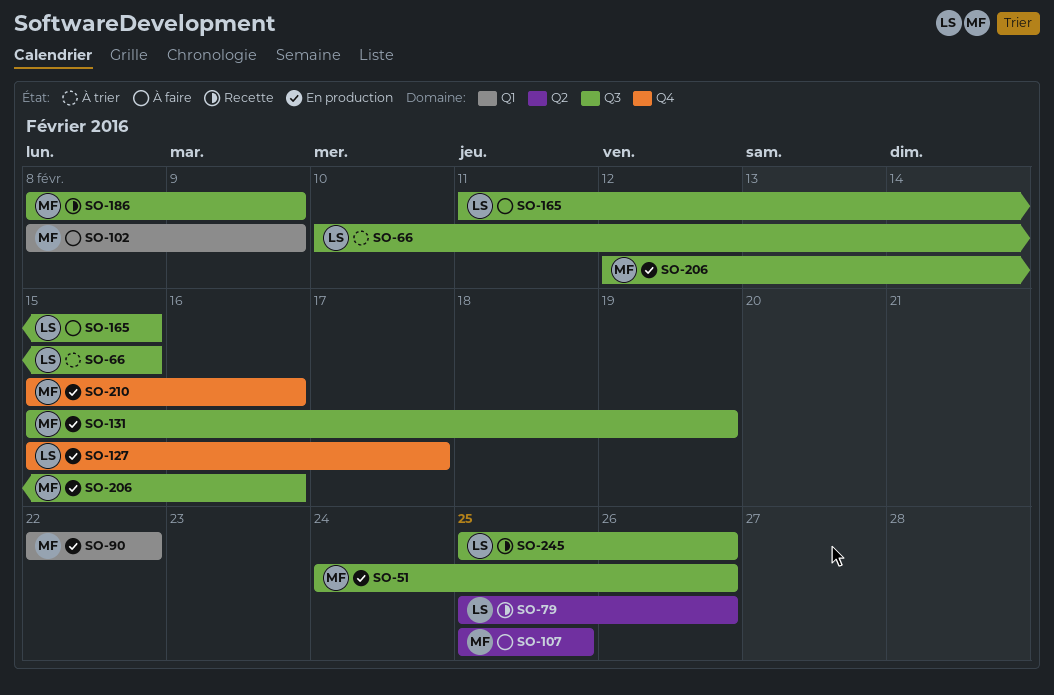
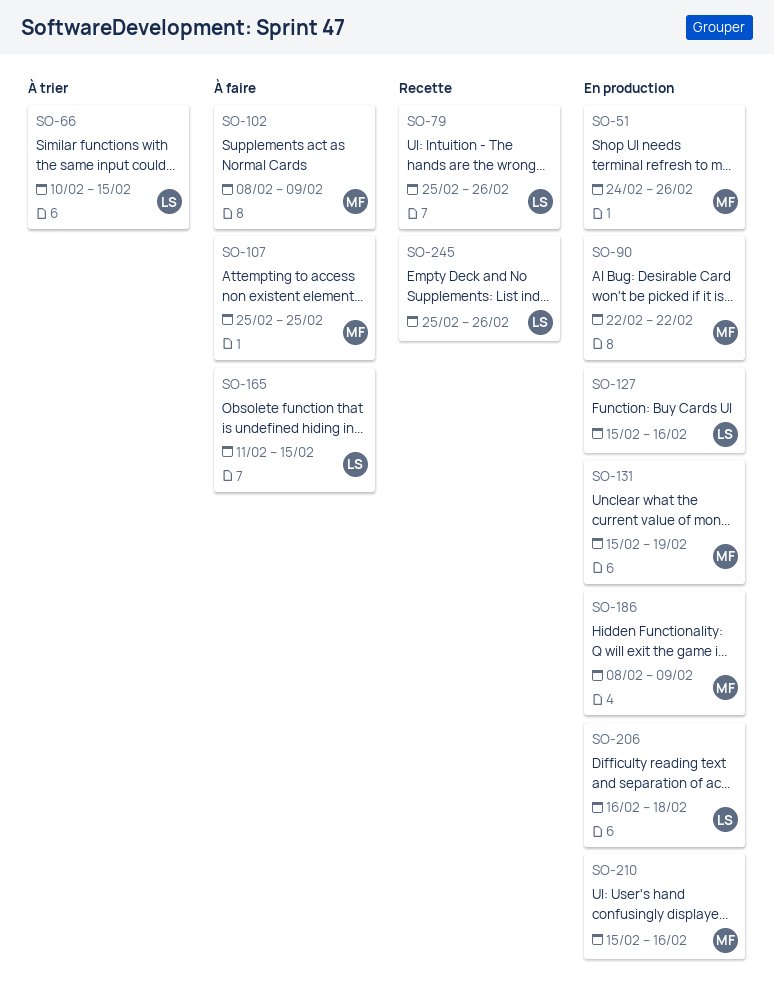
SO-127, due: Feb 17 -> Feb 16
SO-186, status: Recette -> En production
SO-206, owner: MF -> LS
SO-206, start: Feb 12 -> Feb 16
SO-206, due: Feb 16 -> Feb 18

